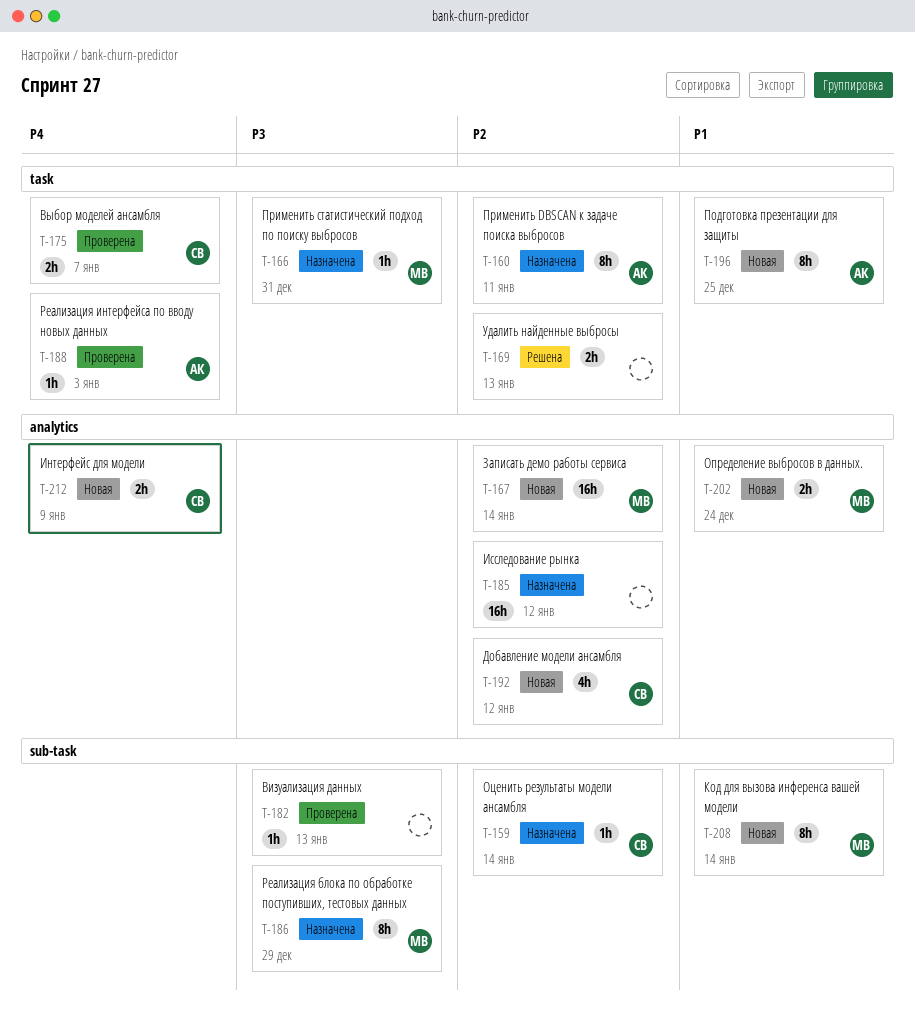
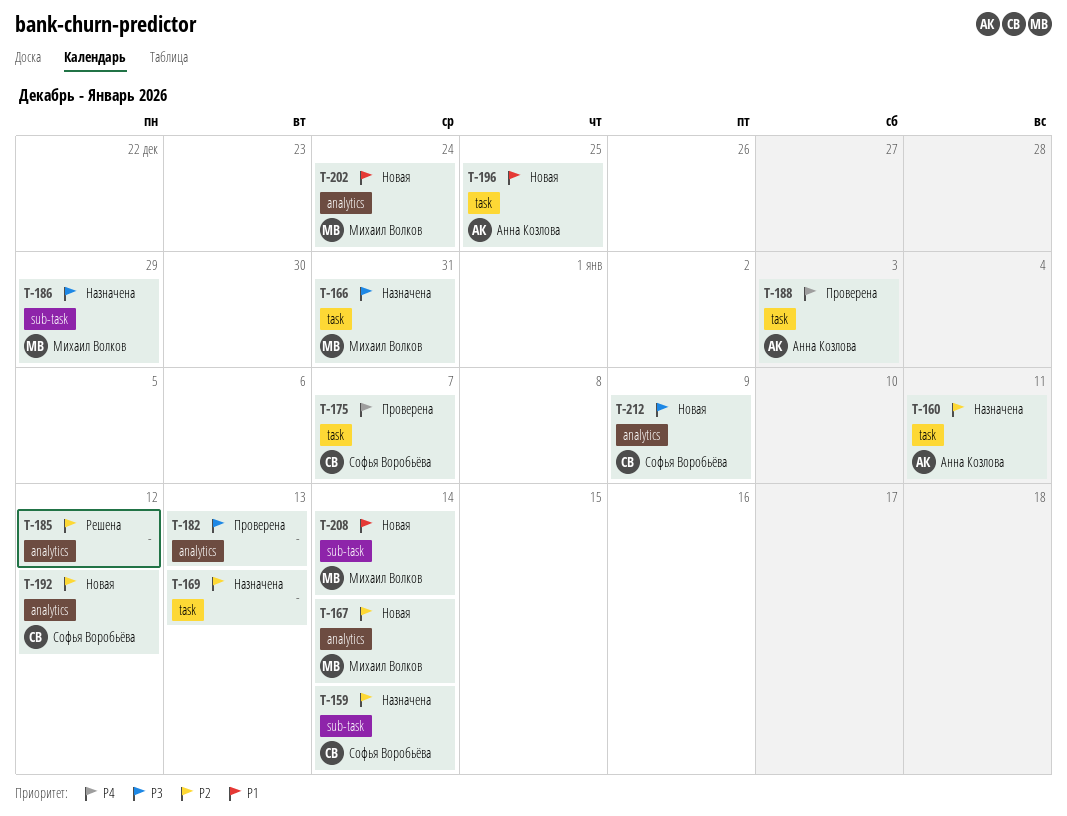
T-169, status: Решена -> Назначена
T-182, label: sub-task -> analytics
T-185, status: Назначена -> Решена
T-212, priority: P4 -> P3

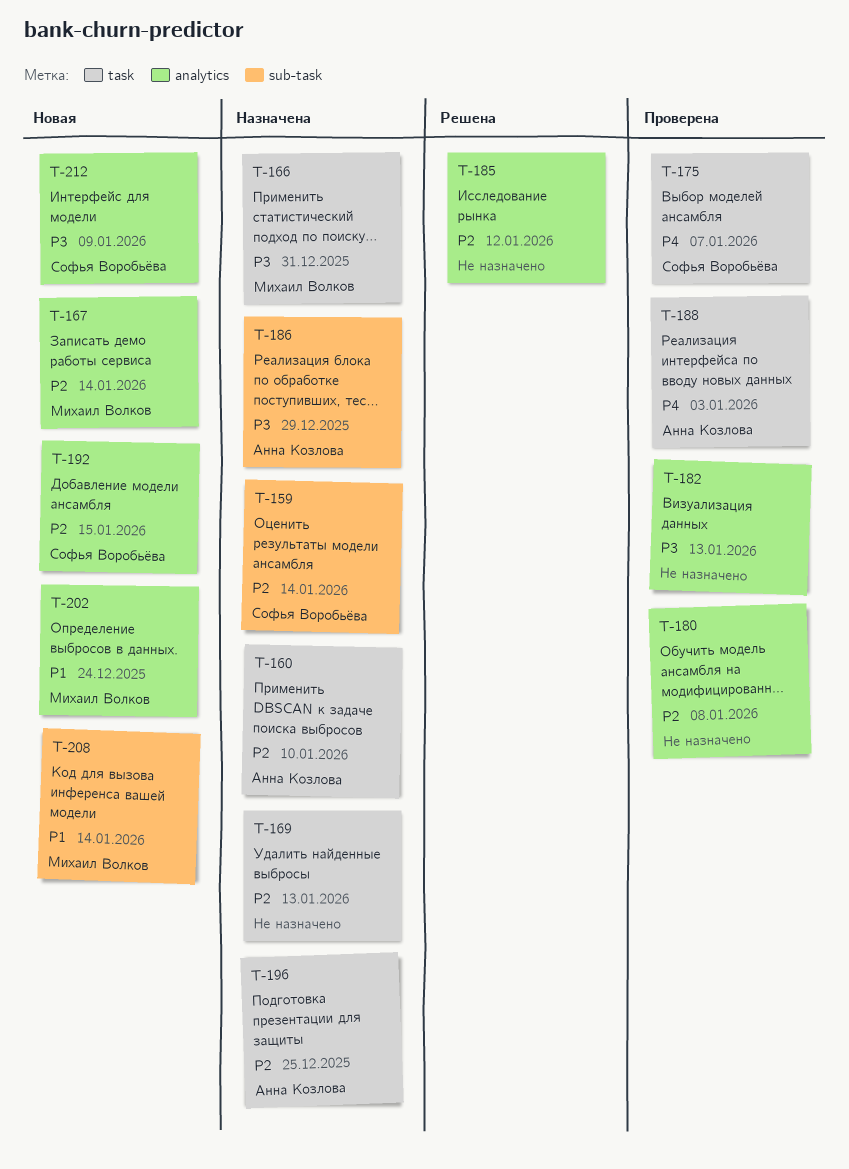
T-160, due: Jan 11 -> Jan 10
T-180: none -> present
T-186, owner: Михаил Волков -> Анна Козлова
T-192, due: Jan 12 -> Jan 15
T-196, status: Новая -> Назначена
T-196, priority: P1 -> P2

